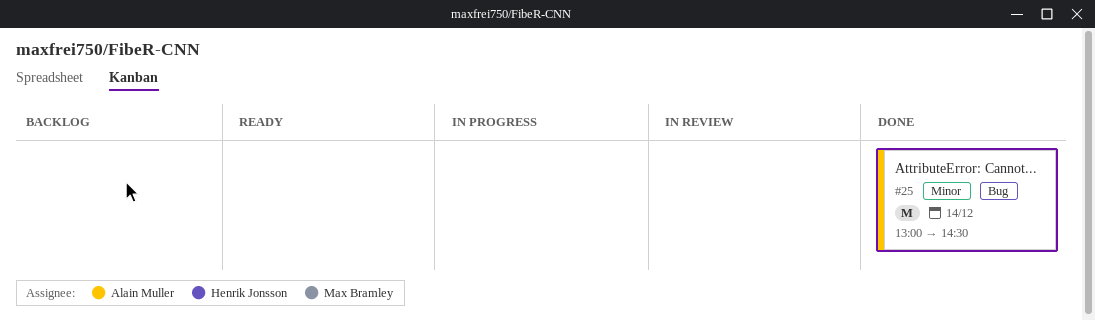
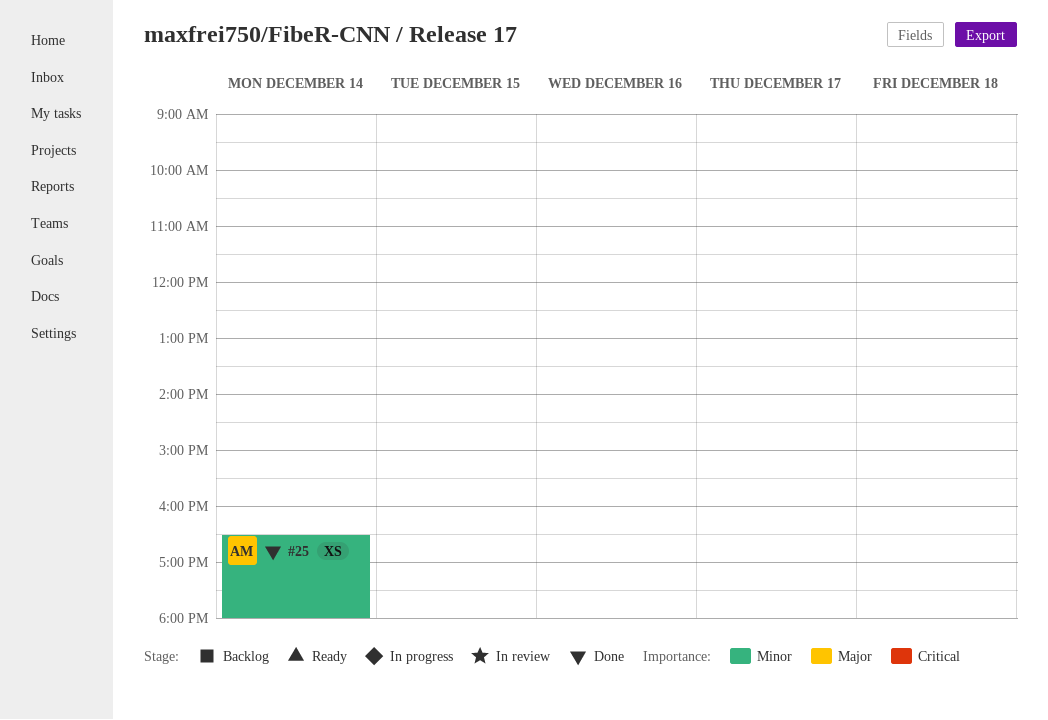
#25, estimate: M -> XS
#25, begins: 13:00 -> 16:30
#25, ends: 14:30 -> 18:00

